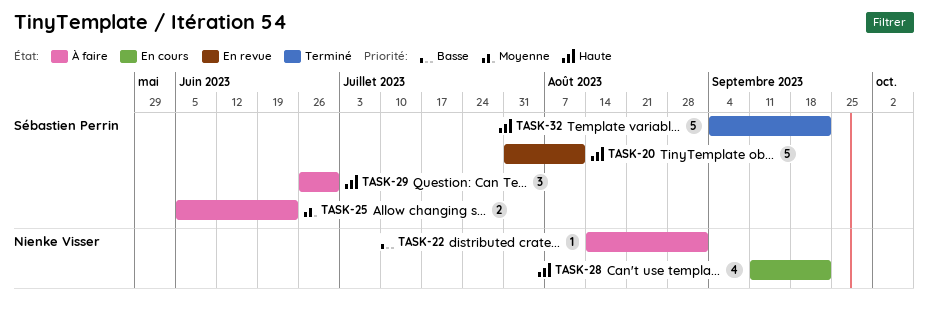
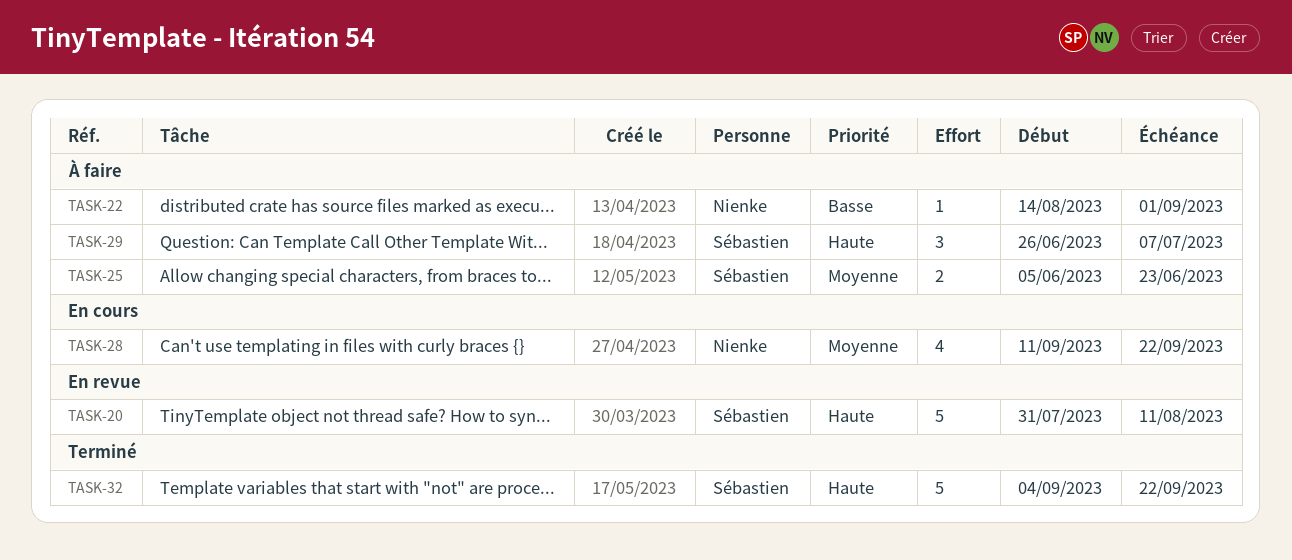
TASK-28, priority: Haute -> Moyenne
TASK-29, due: Jun 30 -> Jul 7

